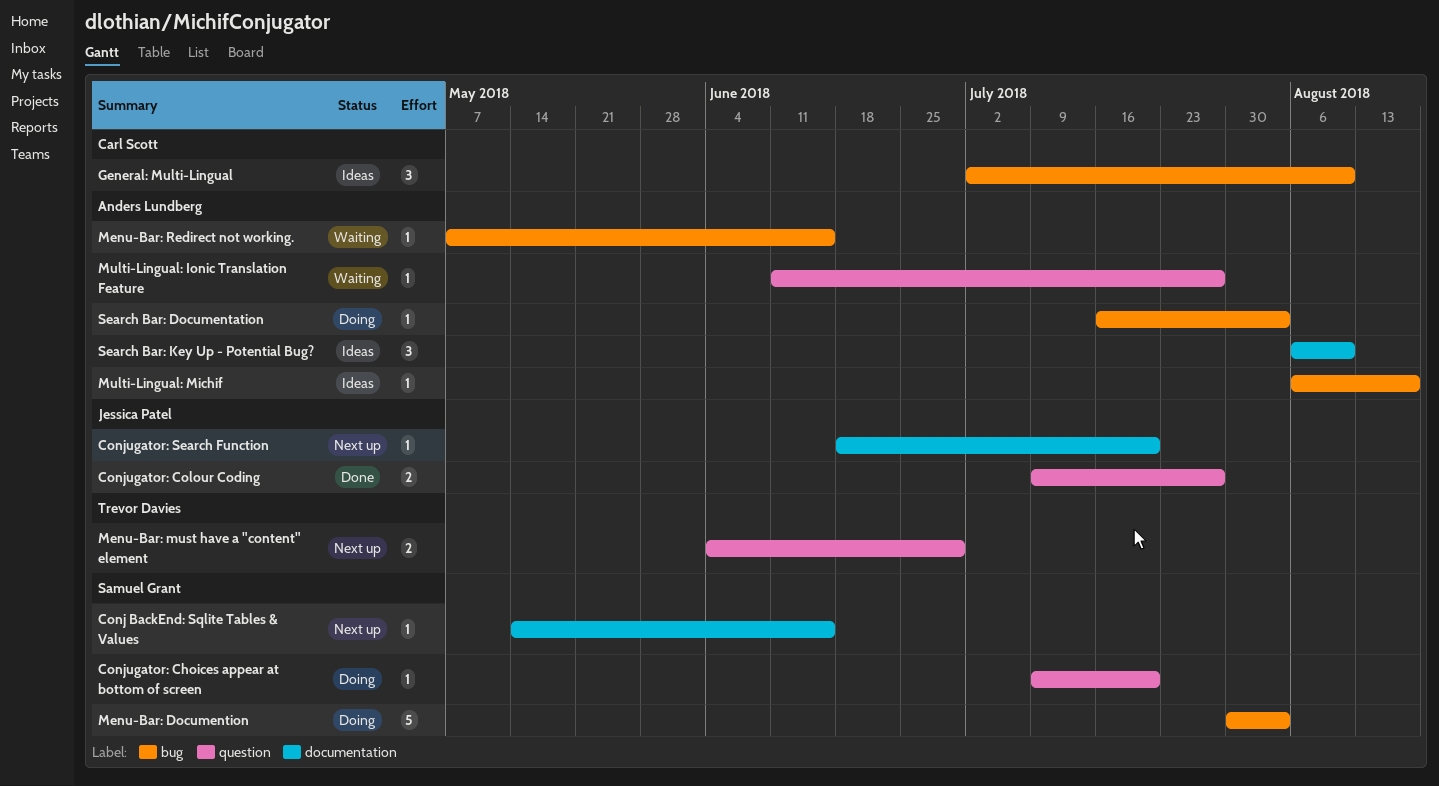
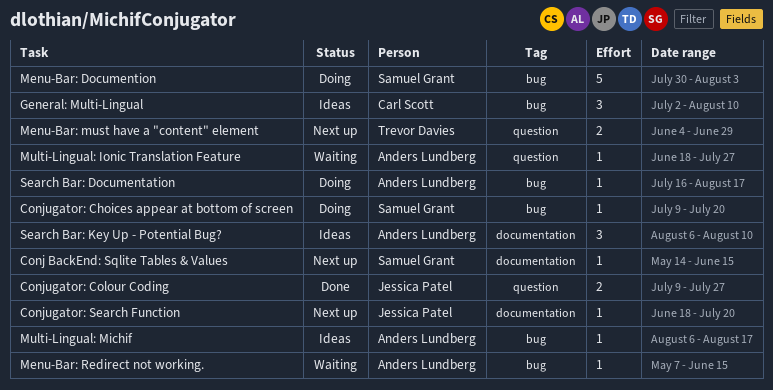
Conjugator: Choices appear at bottom of screen, label: question -> bug
Multi-Lingual: Ionic Translation Feature, start: Jun 11 -> Jun 18
Search Bar: Documentation, due: Aug 3 -> Aug 17

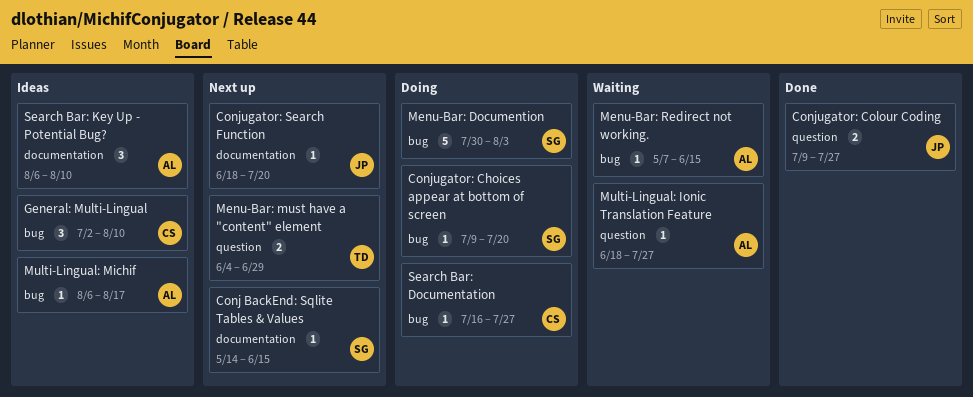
Search Bar: Documentation, owner: Anders Lundberg -> Carl Scott
Search Bar: Documentation, due: Aug 17 -> Jul 27

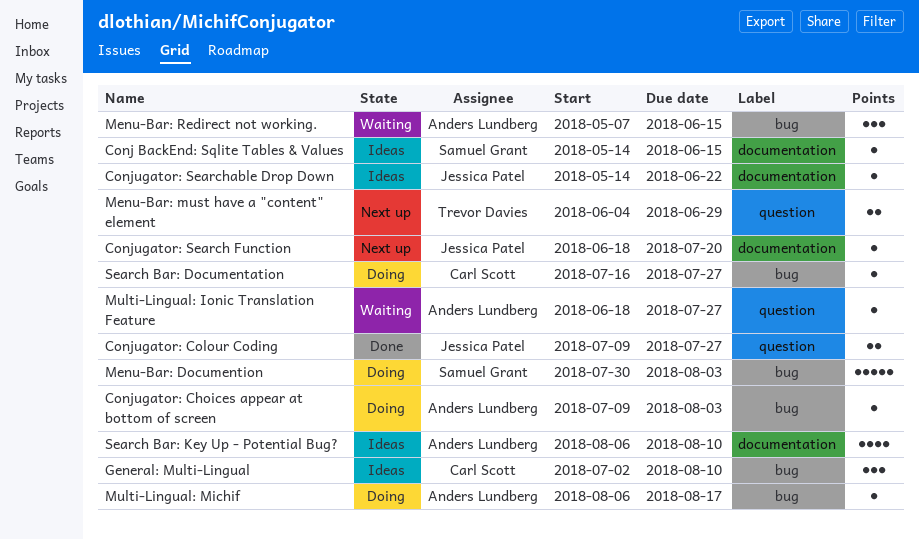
Conj BackEnd: Sqlite Tables & Values, status: Next up -> Ideas
Conjugator: Choices appear at bottom of screen, owner: Samuel Grant -> Anders Lundberg
Conjugator: Choices appear at bottom of screen, due: Jul 20 -> Aug 3
Conjugator: Searchable Drop Down: none -> present
Menu-Bar: Redirect not working., estimate: 1 -> 3
Multi-Lingual: Michif, status: Ideas -> Doing
Search Bar: Key Up - Potential Bug?, estimate: 3 -> 4

